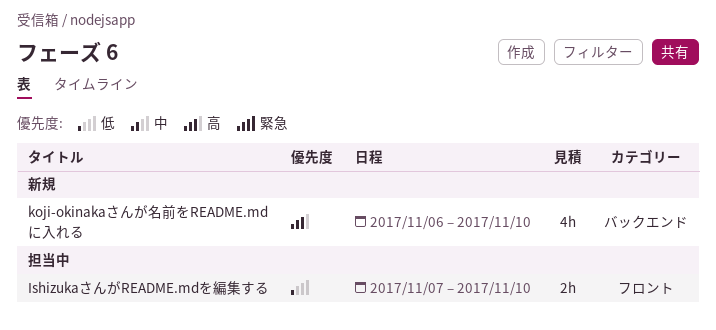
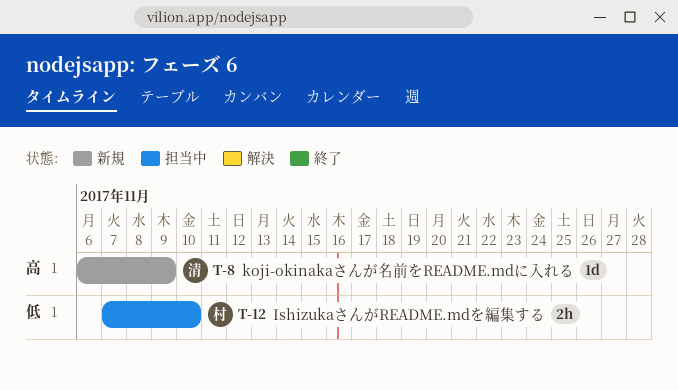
koji-okinakaさんが名前をREADME.mdに入れる, estimate: 4h -> 1d
koji-okinakaさんが名前をREADME.mdに入れる, due: Nov 10 -> Nov 9

